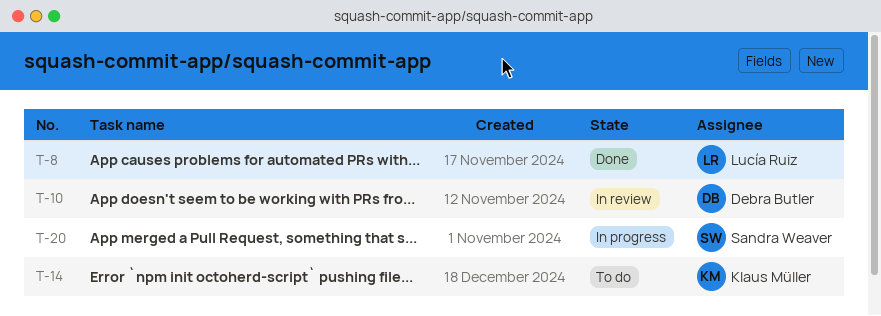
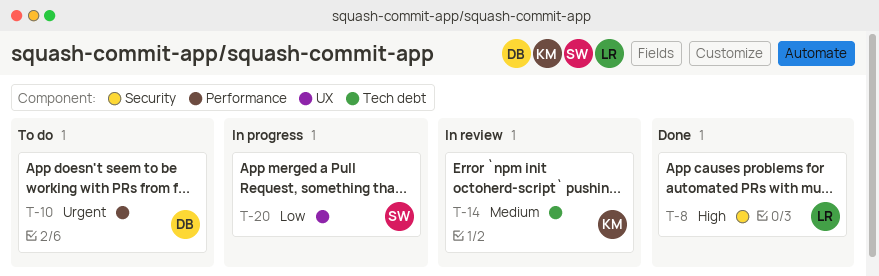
T-10, status: In review -> To do
T-14, status: To do -> In review

